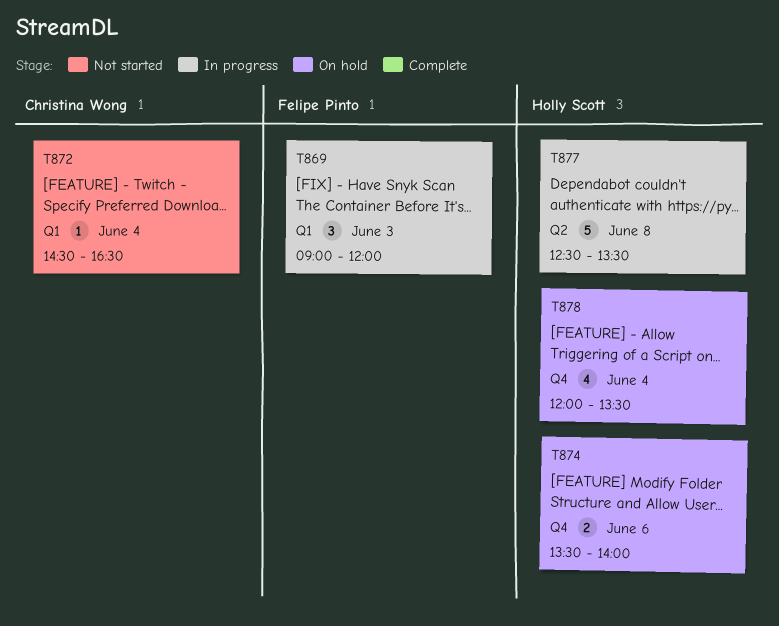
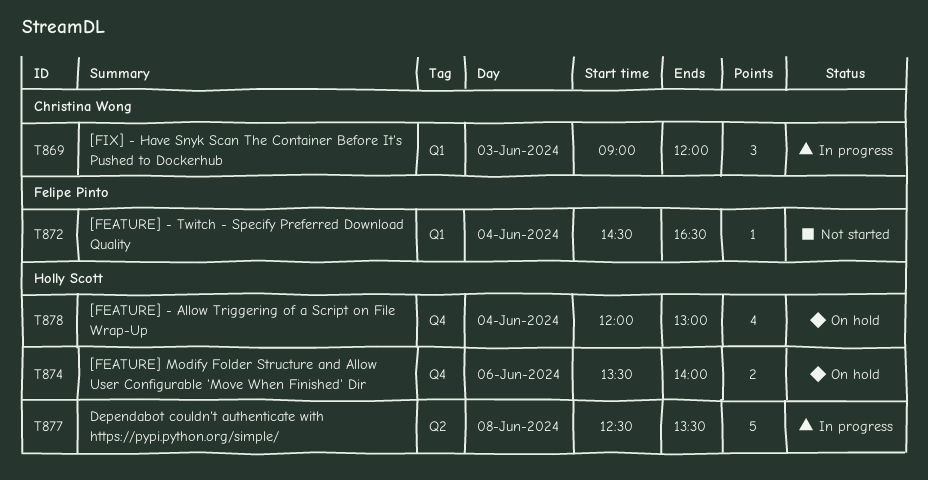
T869, owner: Felipe Pinto -> Christina Wong
T872, owner: Christina Wong -> Felipe Pinto
T878, ends: 13:30 -> 13:00

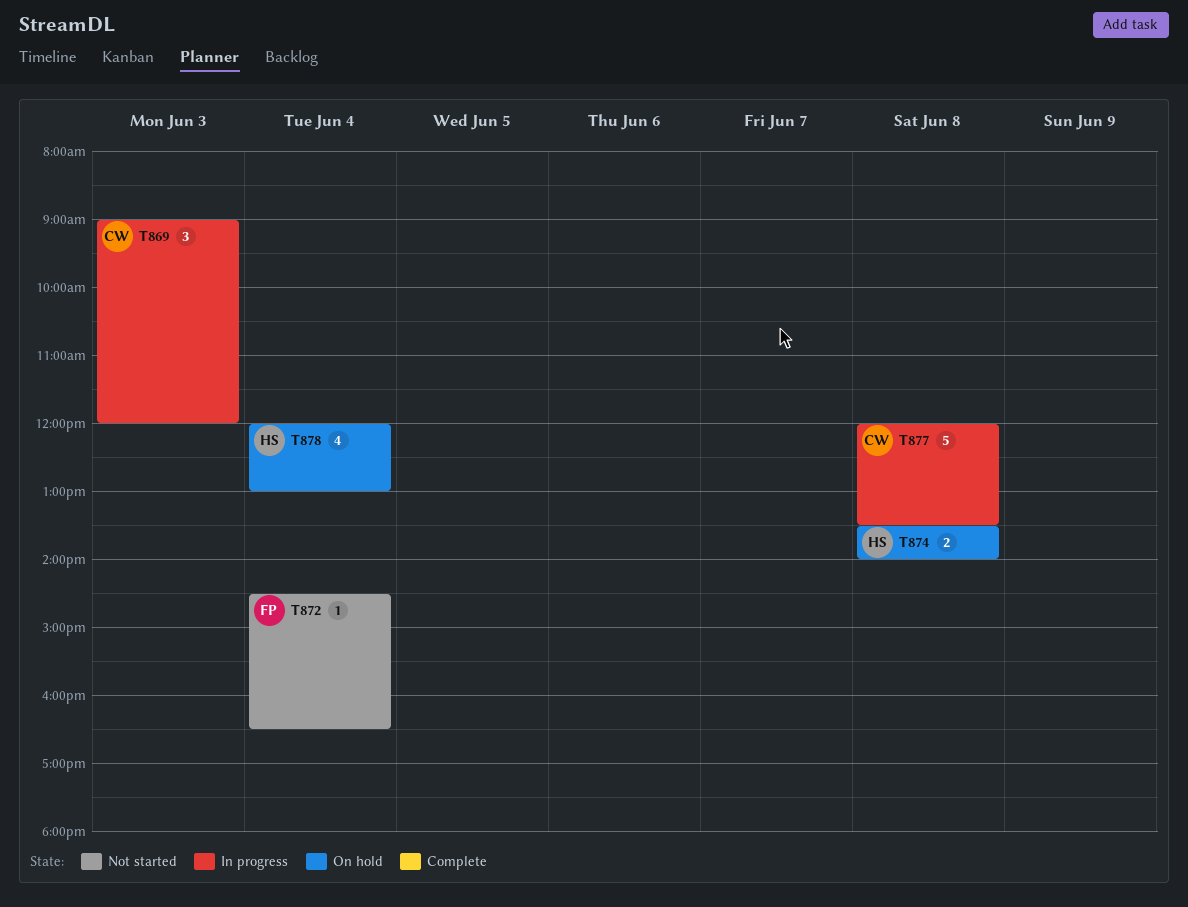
T874, day: Jun 6 -> Jun 8
T877, owner: Holly Scott -> Christina Wong
T877, begins: 12:30 -> 12:00

